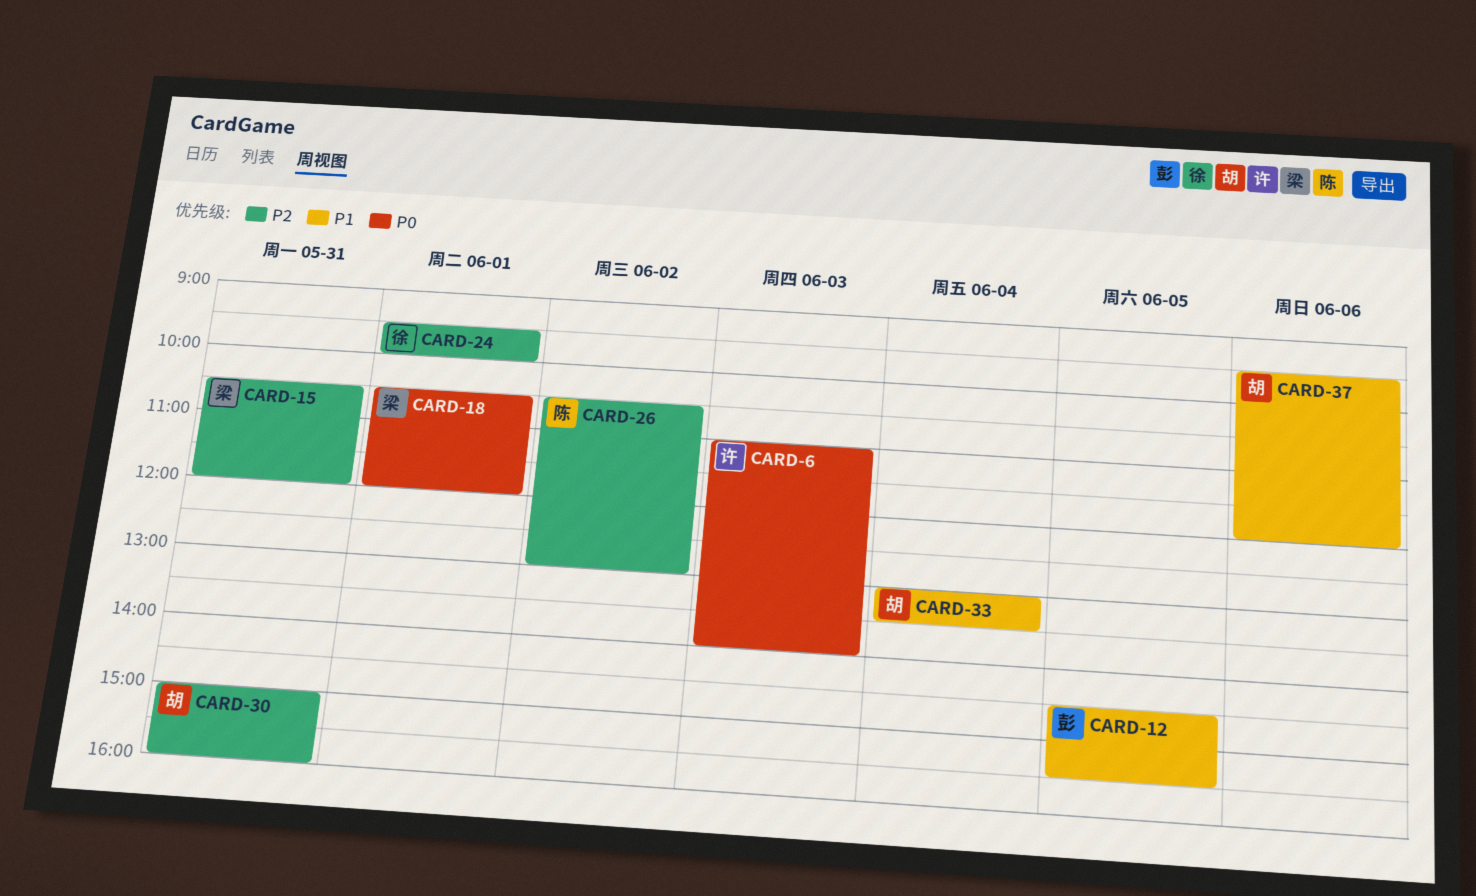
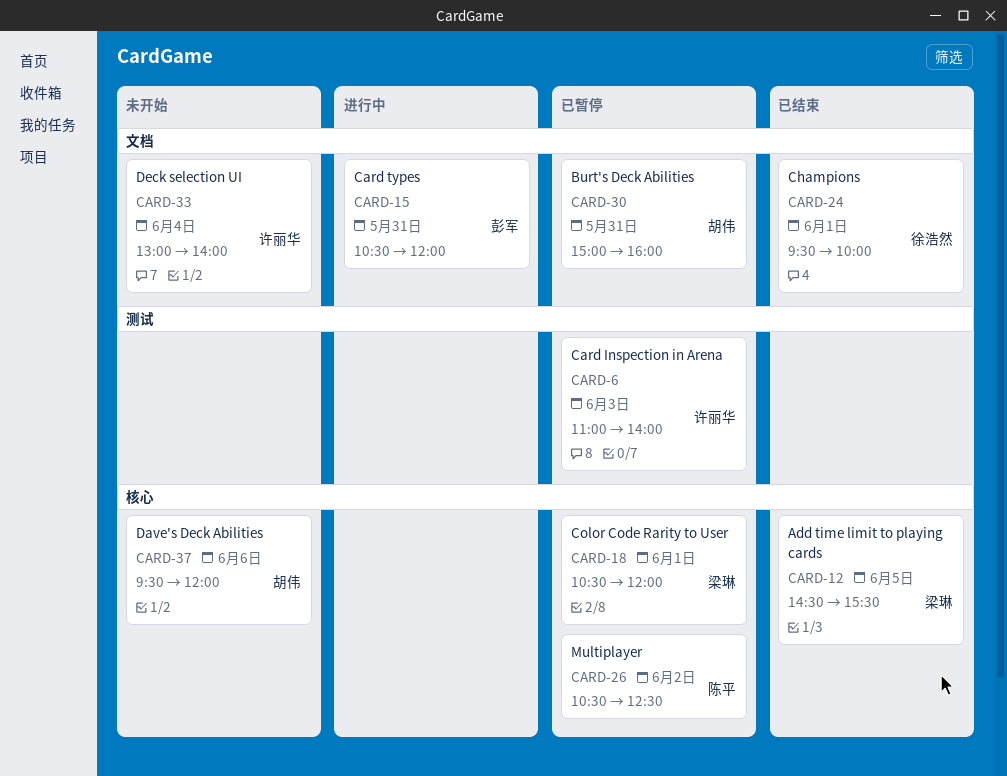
CARD-12, owner: 彭军 -> 梁琳
CARD-15, owner: 梁琳 -> 彭军
CARD-26, ends: 13:00 -> 12:30
CARD-33, owner: 胡伟 -> 许丽华
CARD-33, ends: 13:30 -> 14:00

